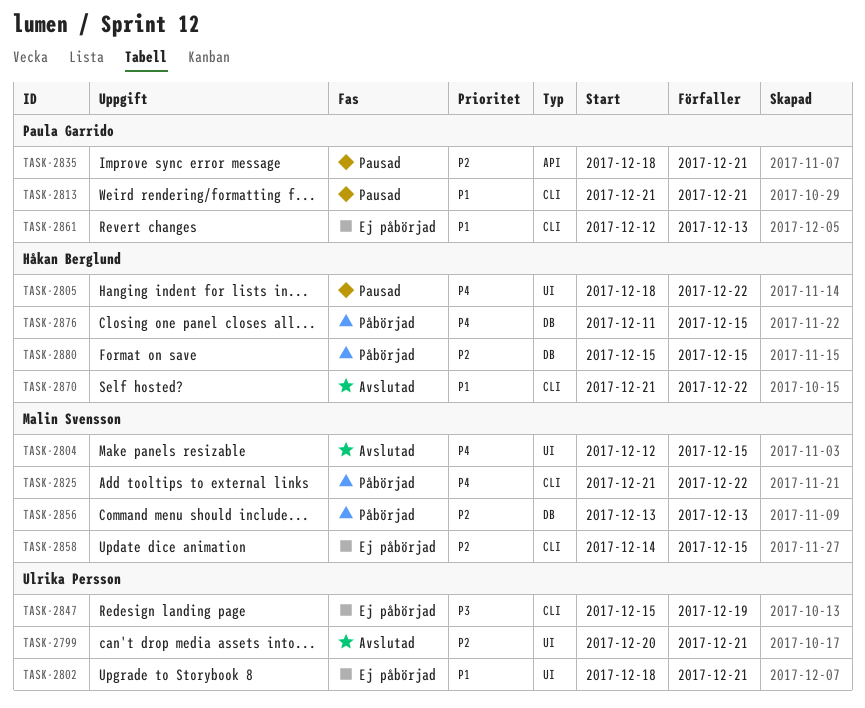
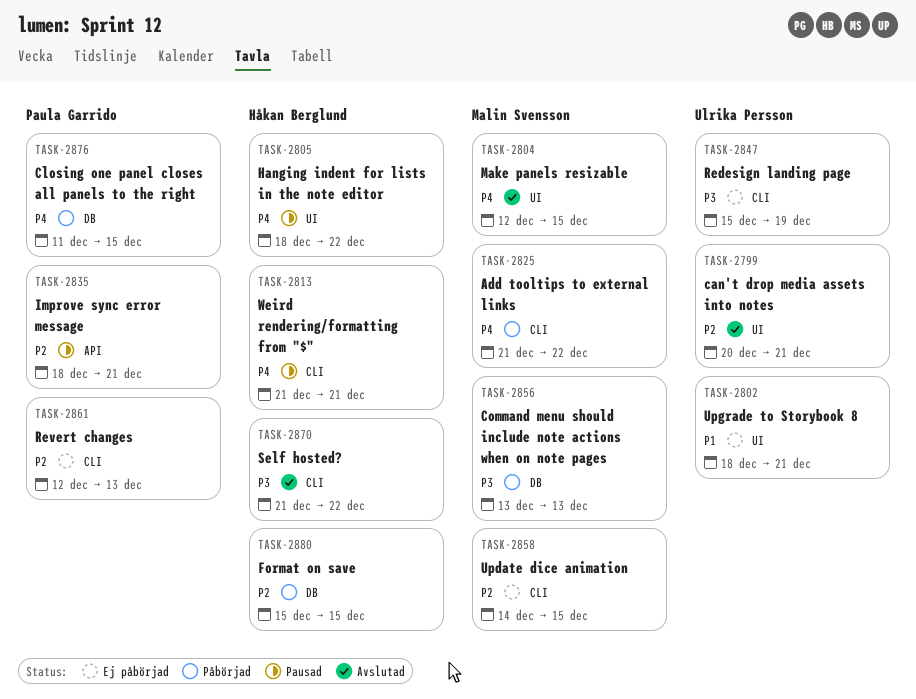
TASK-2813, owner: Paula Garrido -> Håkan Berglund
TASK-2813, priority: P1 -> P4
TASK-2856, priority: P2 -> P3
TASK-2861, priority: P1 -> P2
TASK-2870, priority: P1 -> P3
TASK-2876, owner: Håkan Berglund -> Paula Garrido

